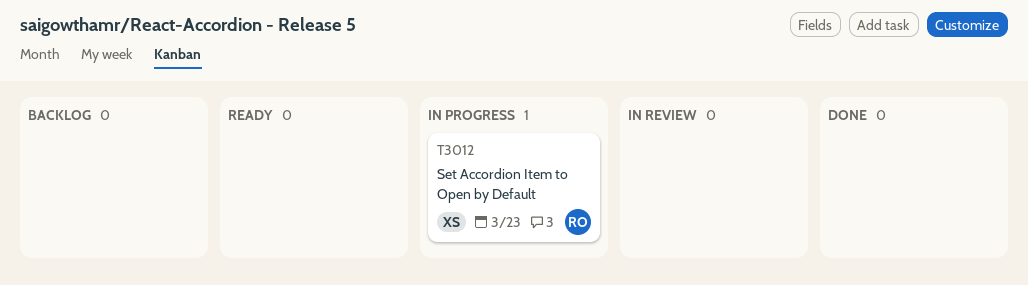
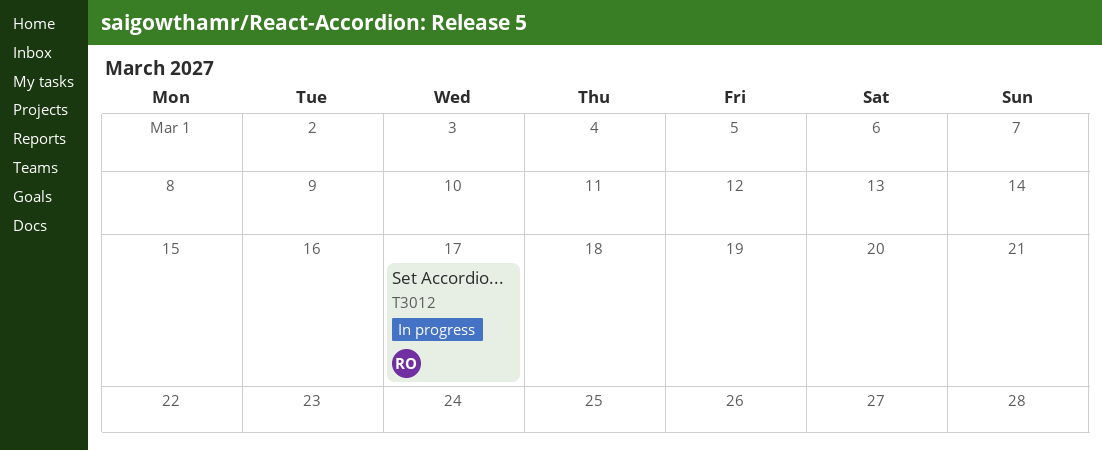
T3012, due: Mar 23 -> Mar 17

